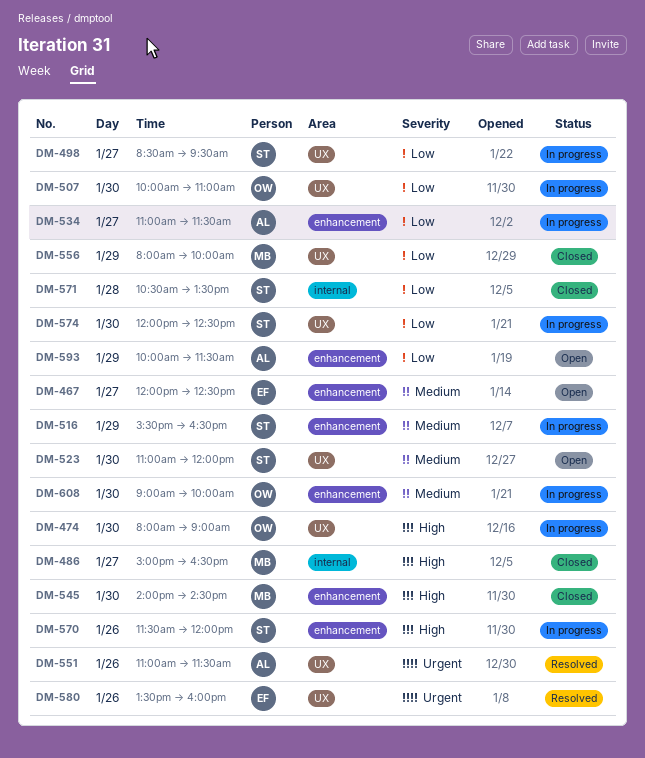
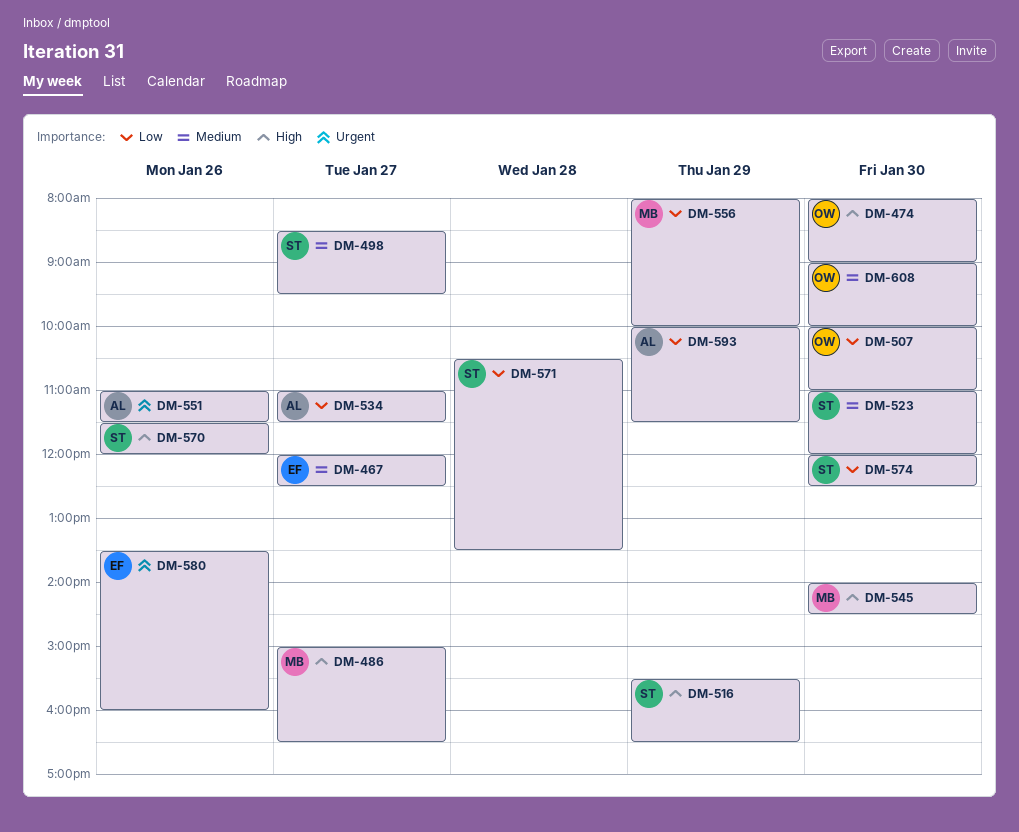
DM-498, priority: Low -> Medium
DM-516, priority: Medium -> High

